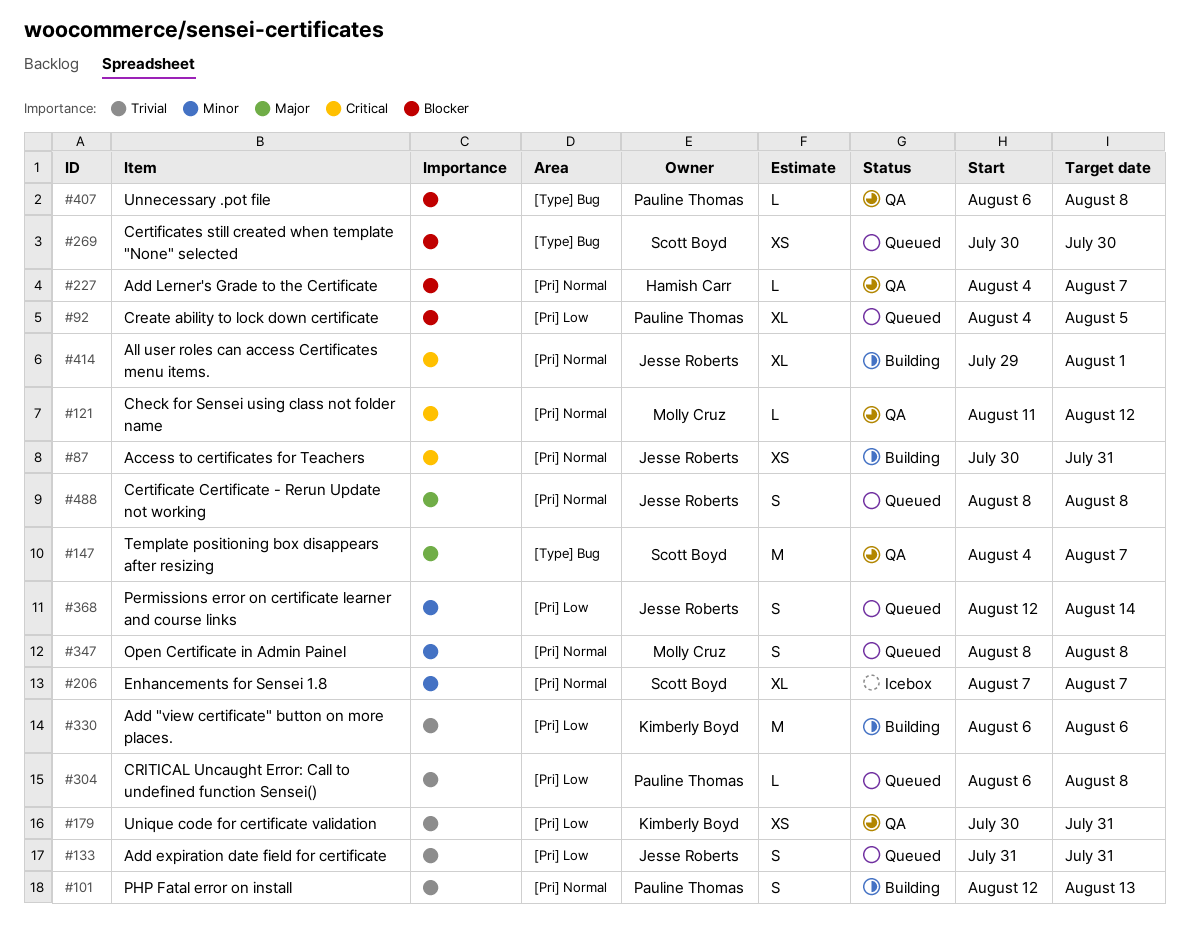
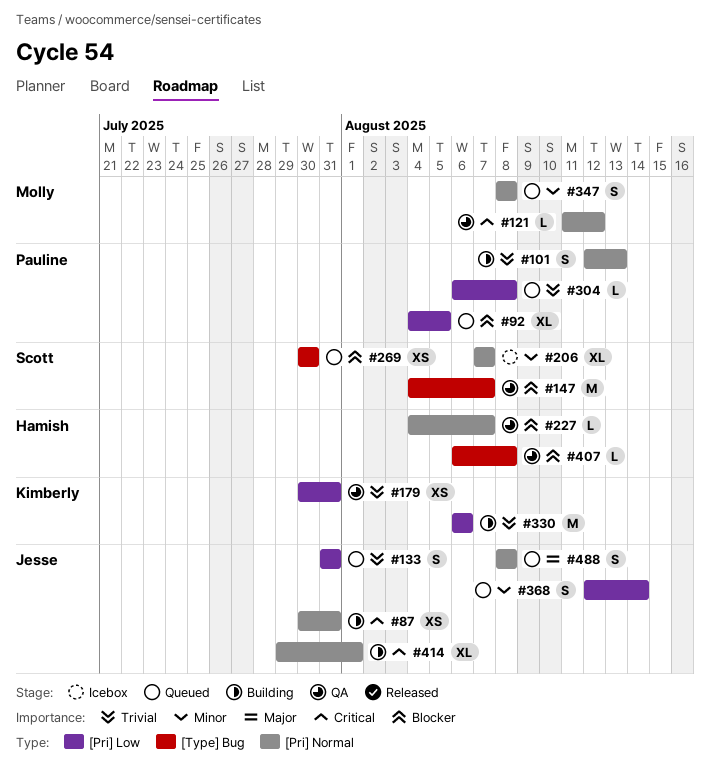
#147, priority: Major -> Blocker
#407, owner: Pauline Thomas -> Hamish Carr

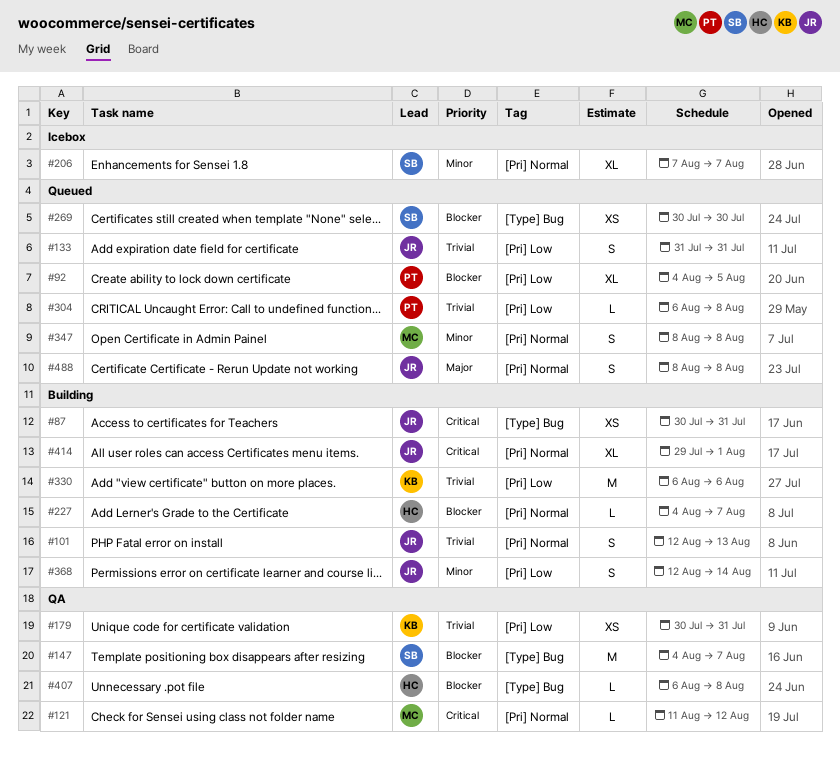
#87, label: [Pri] Normal -> [Type] Bug
#101, owner: Pauline -> Jesse
#227, status: QA -> Building
#368, status: Queued -> Building

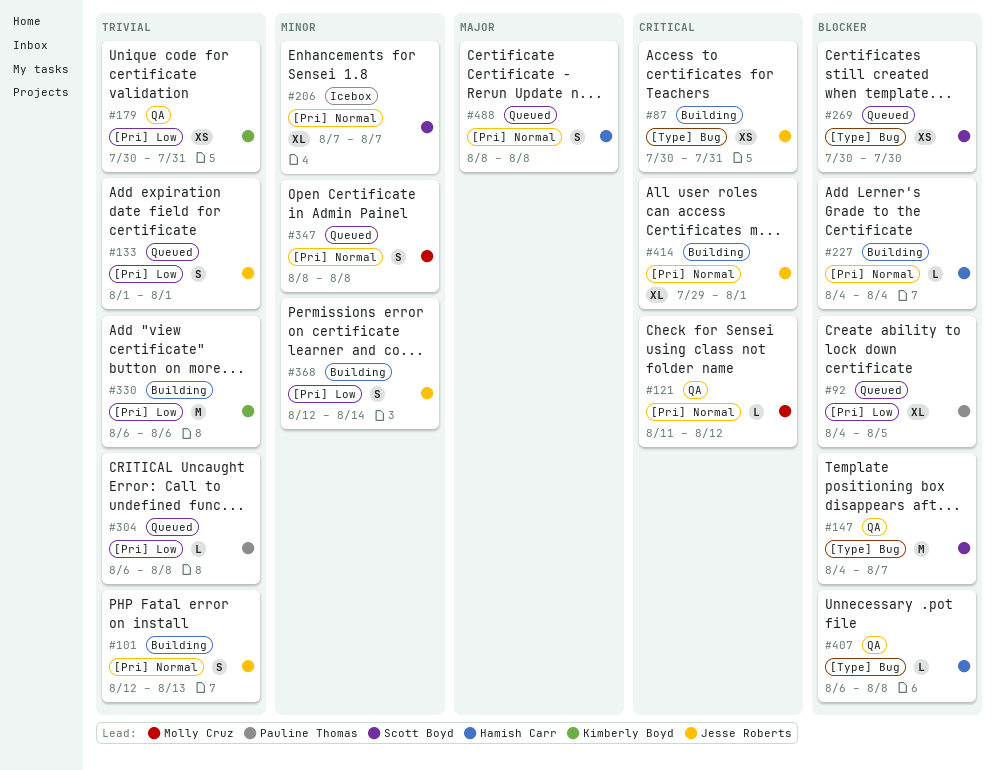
#133, start: Jul 31 -> Aug 1
#133, due: Jul 31 -> Aug 1
#227, due: Aug 7 -> Aug 4
#488, owner: Jesse Roberts -> Hamish Carr

